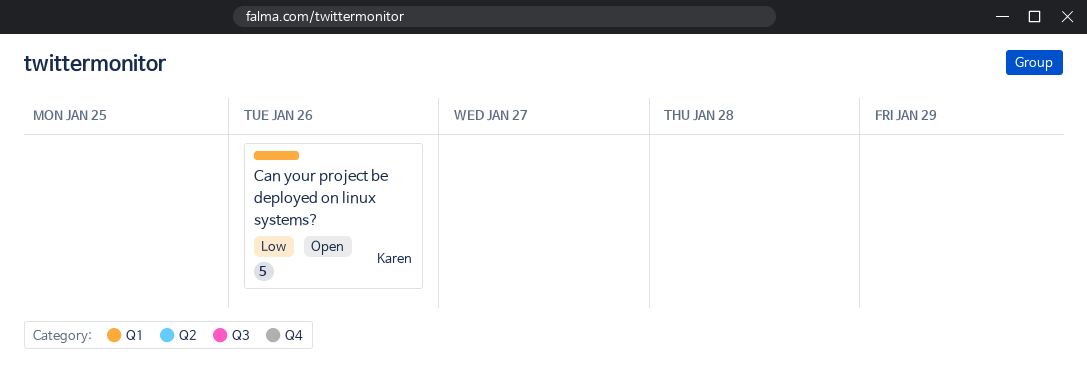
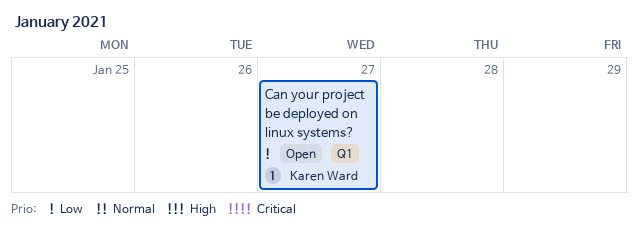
Can your project be deployed on linux systems?, estimate: 5 -> 1
Can your project be deployed on linux systems?, due: Jan 26 -> Jan 27

